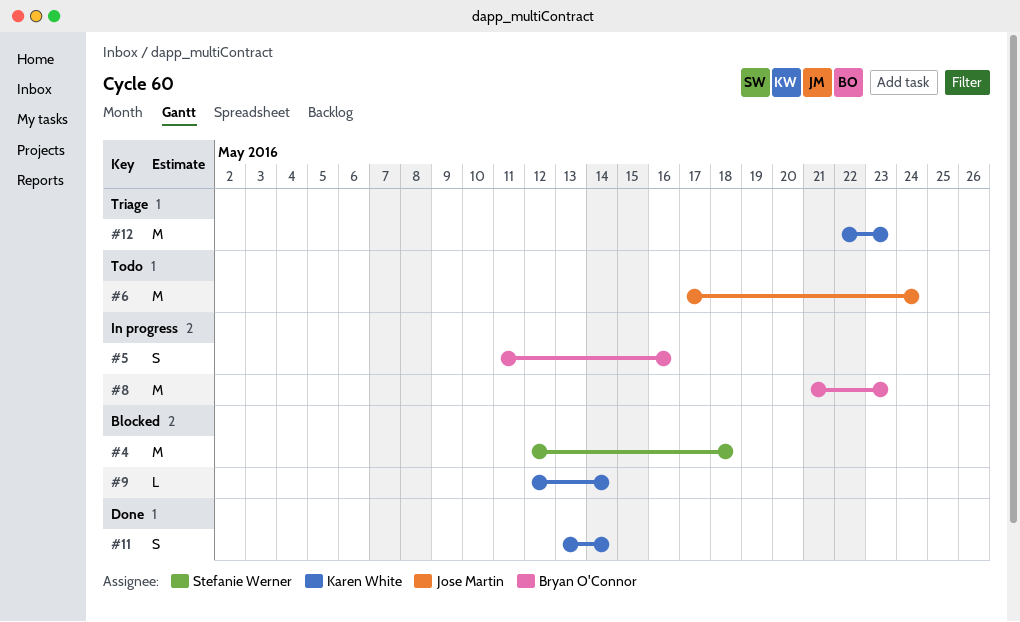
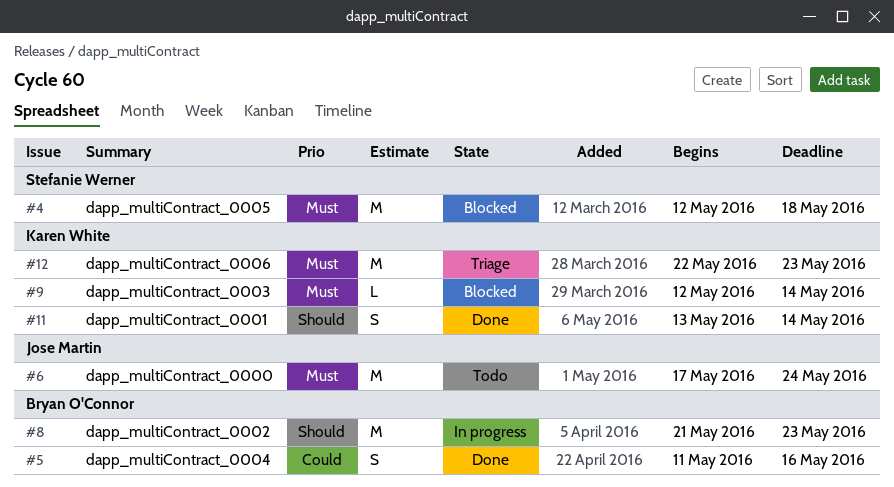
#5, status: In progress -> Done

